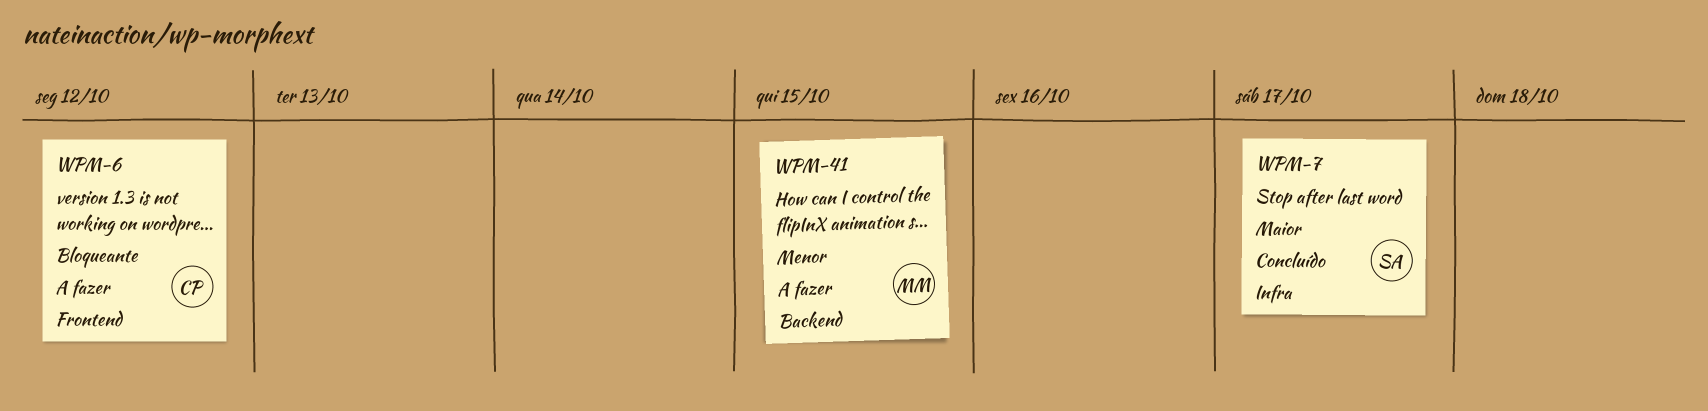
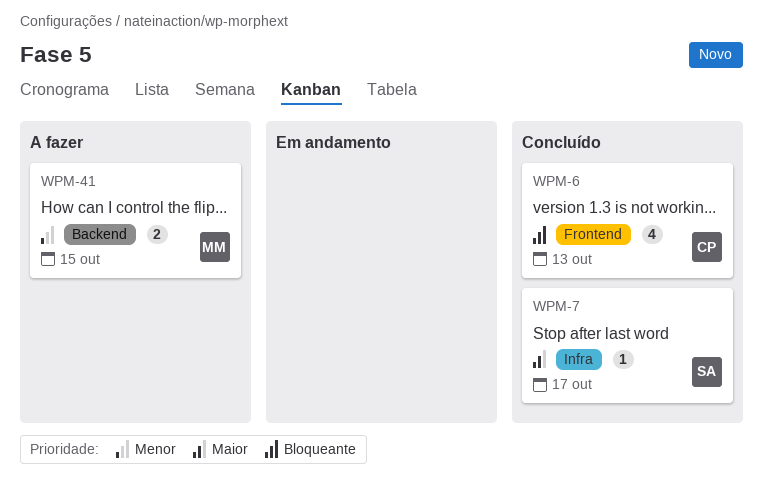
WPM-6, status: A fazer -> Concluído
WPM-6, due: Oct 12 -> Oct 13

